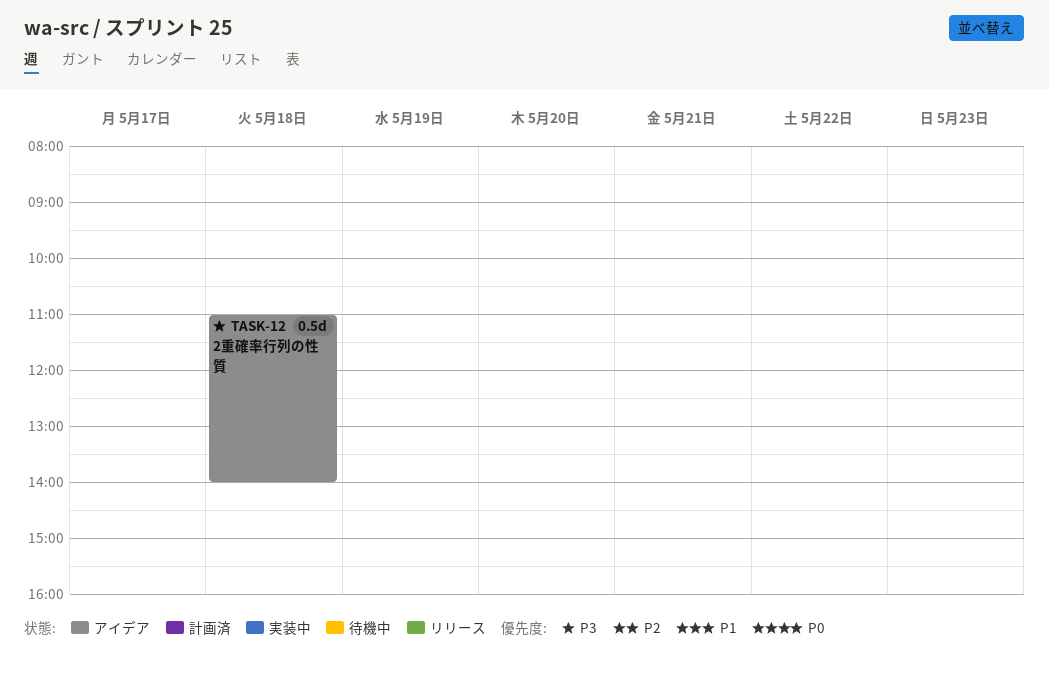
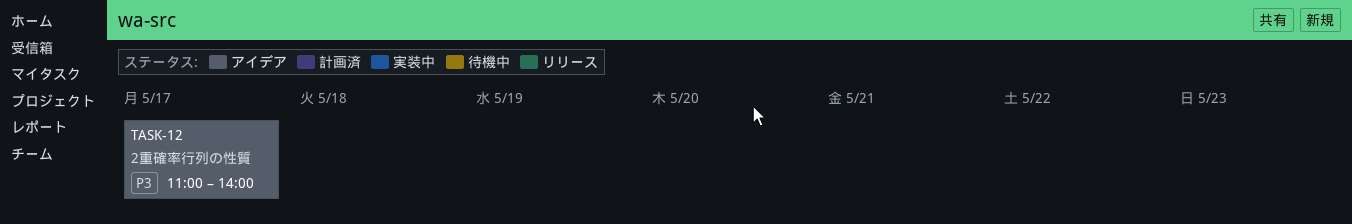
TASK-12, day: May 18 -> May 17

